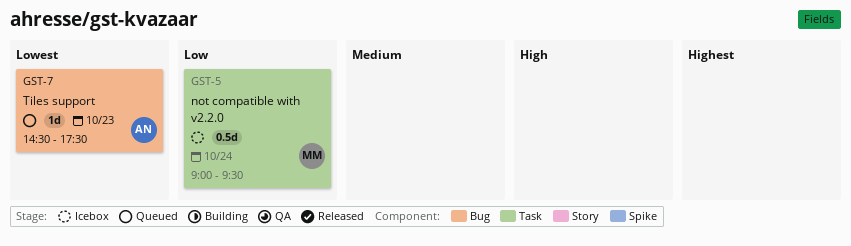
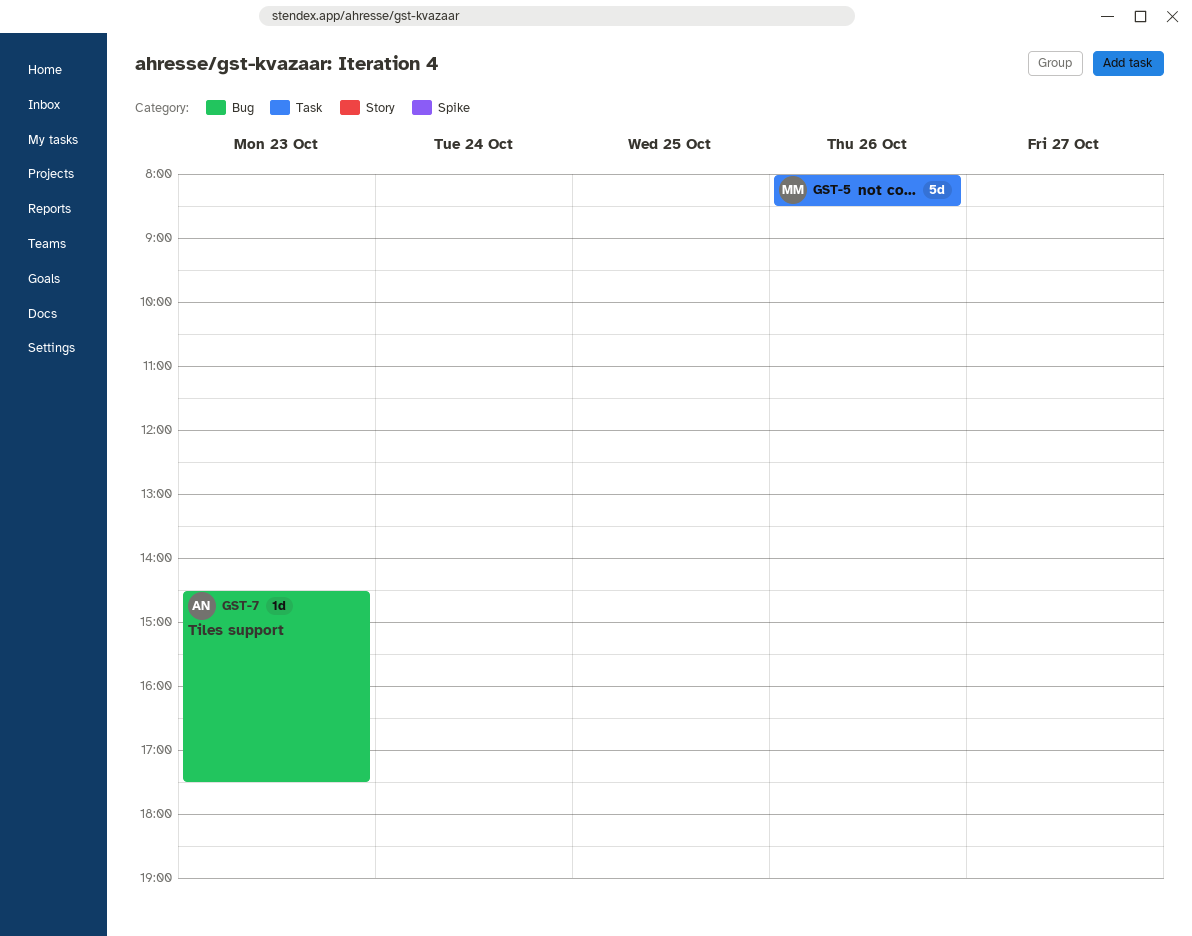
GST-5, estimate: 0.5d -> 5d
GST-5, day: Oct 24 -> Oct 26
GST-5, begins: 09:00 -> 08:00
GST-5, ends: 09:30 -> 08:30

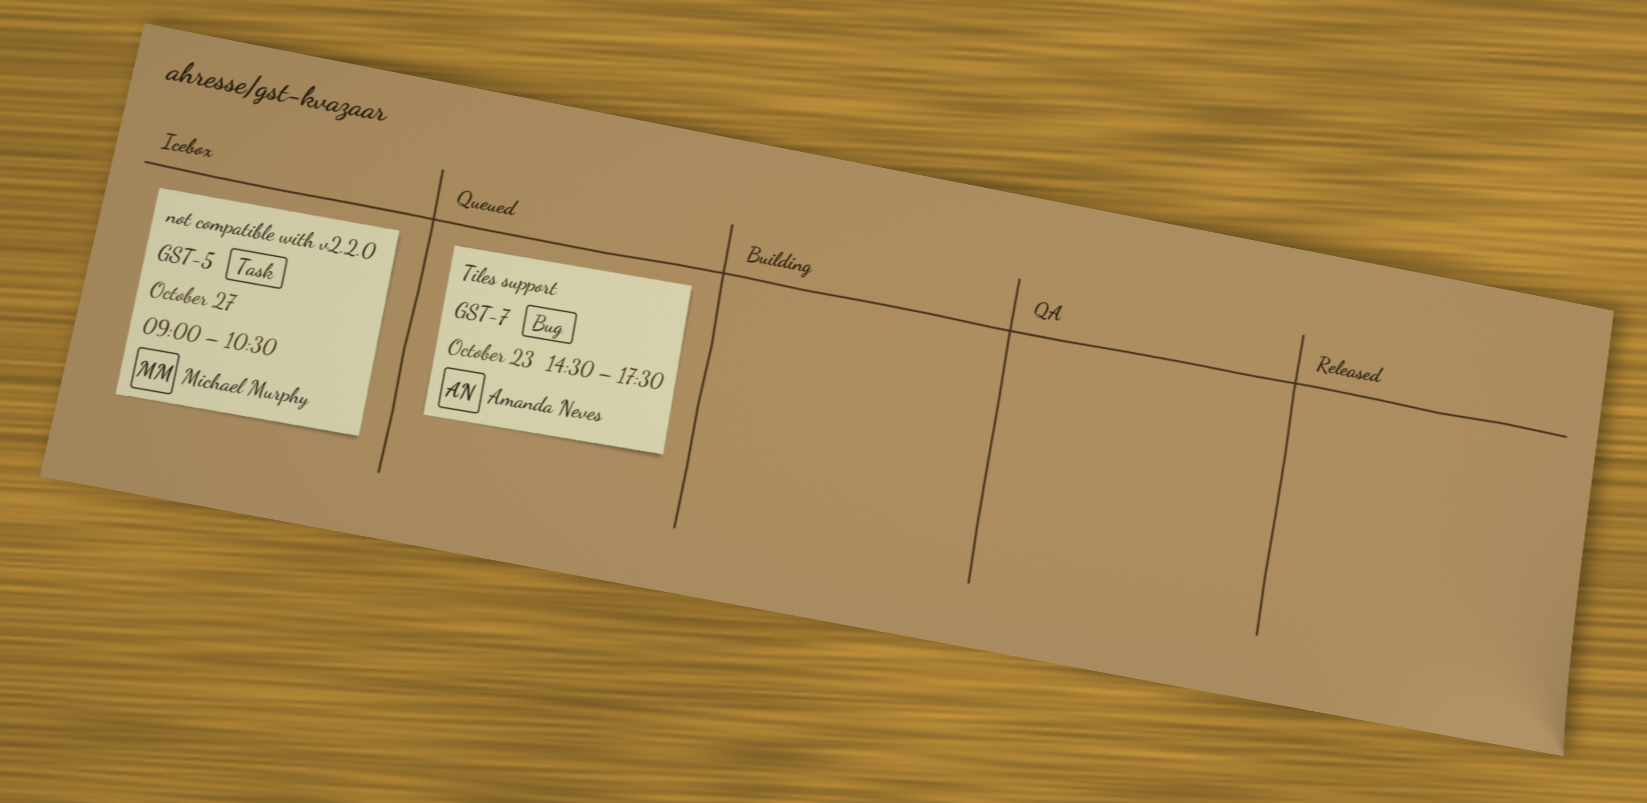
GST-5, day: Oct 26 -> Oct 27
GST-5, begins: 08:00 -> 09:00
GST-5, ends: 08:30 -> 10:30

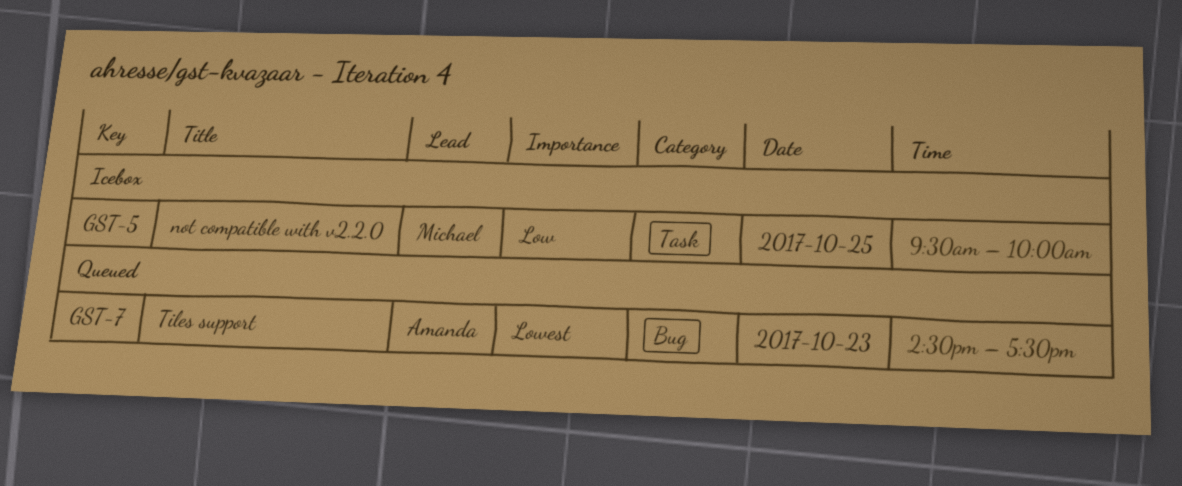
GST-5, day: Oct 27 -> Oct 25
GST-5, begins: 09:00 -> 09:30
GST-5, ends: 10:30 -> 10:00

